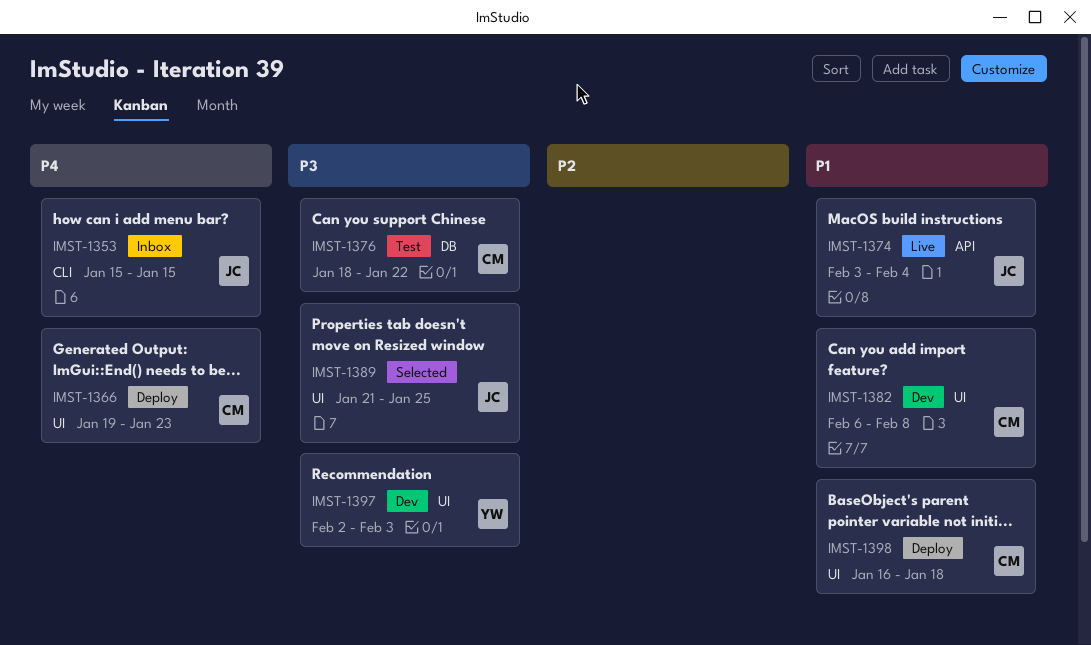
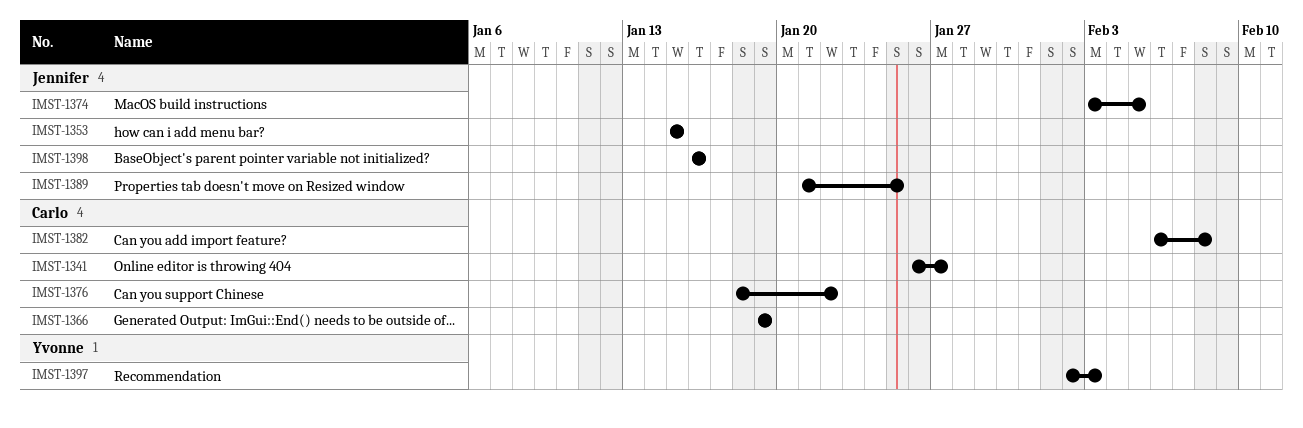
IMST-1341: none -> present
IMST-1366, due: Jan 23 -> Jan 19
IMST-1374, due: Feb 4 -> Feb 5
IMST-1398, owner: Carlo -> Jennifer
IMST-1398, due: Jan 18 -> Jan 16

